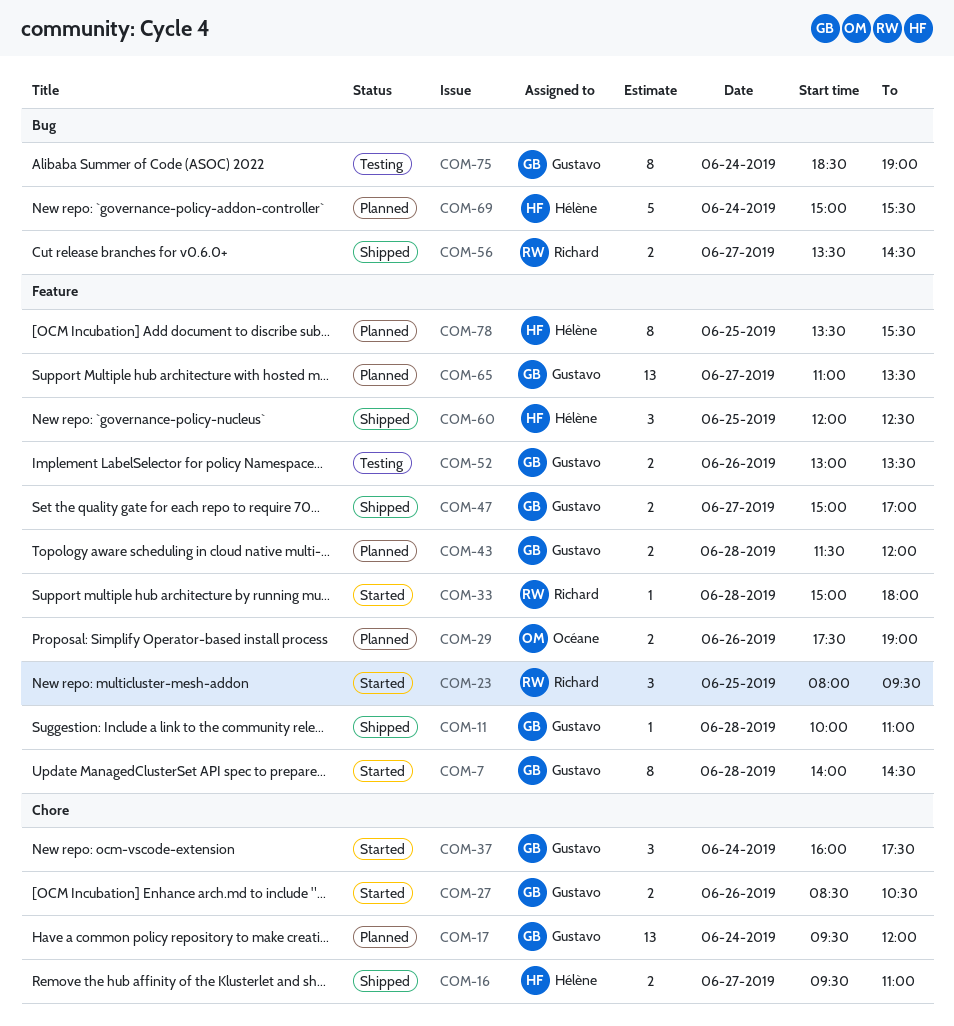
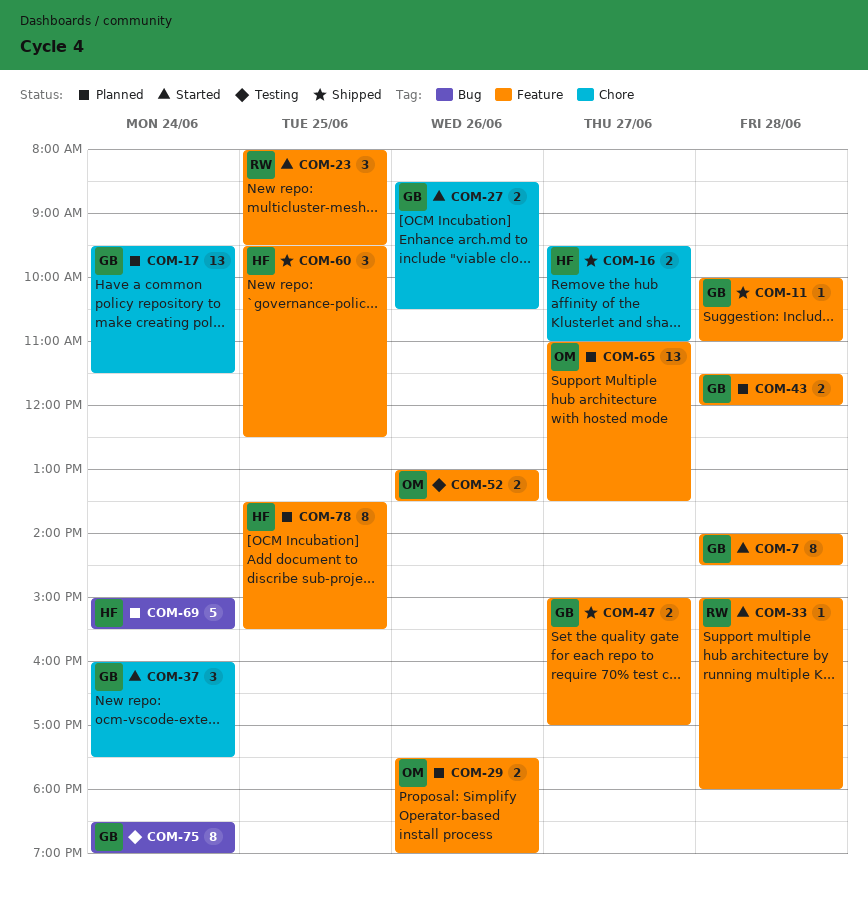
COM-17, ends: 12:00 -> 11:30
COM-52, owner: Gustavo -> Océane
COM-56: present -> none
COM-60, begins: 12:00 -> 09:30
COM-65, owner: Gustavo -> Océane

